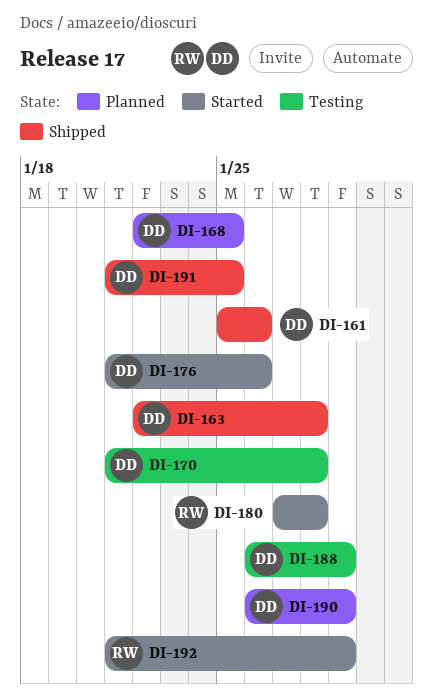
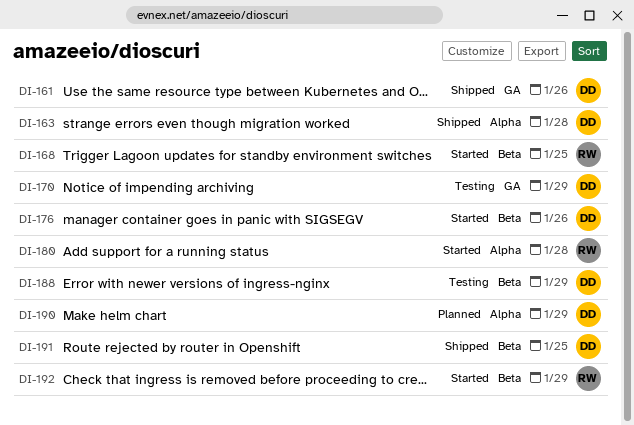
DI-168, status: Planned -> Started
DI-168, owner: DD -> RW
DI-170, due: Jan 28 -> Jan 29

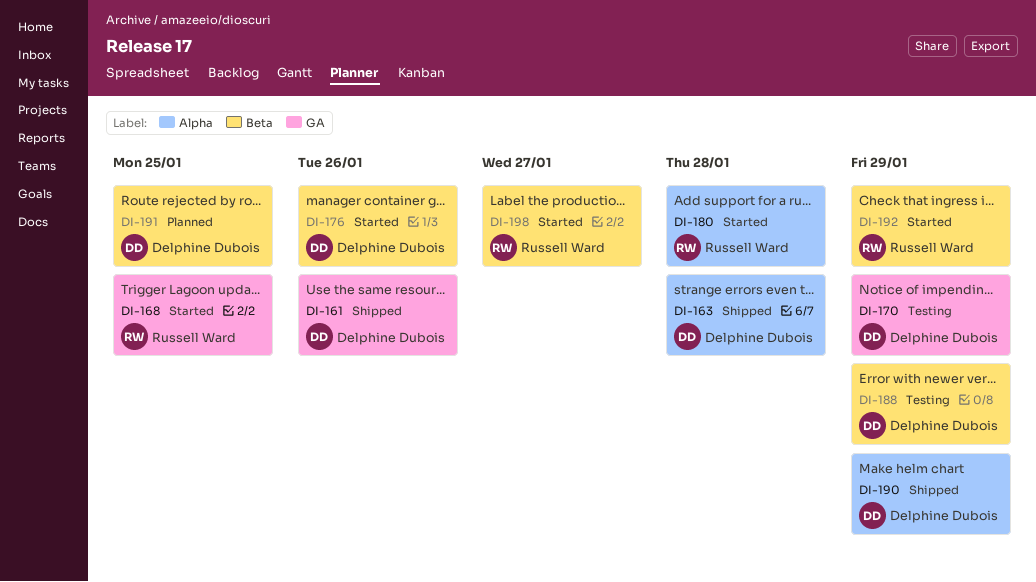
DI-168, label: Beta -> GA
DI-190, status: Planned -> Shipped
DI-191, status: Shipped -> Planned
DI-198: none -> present

